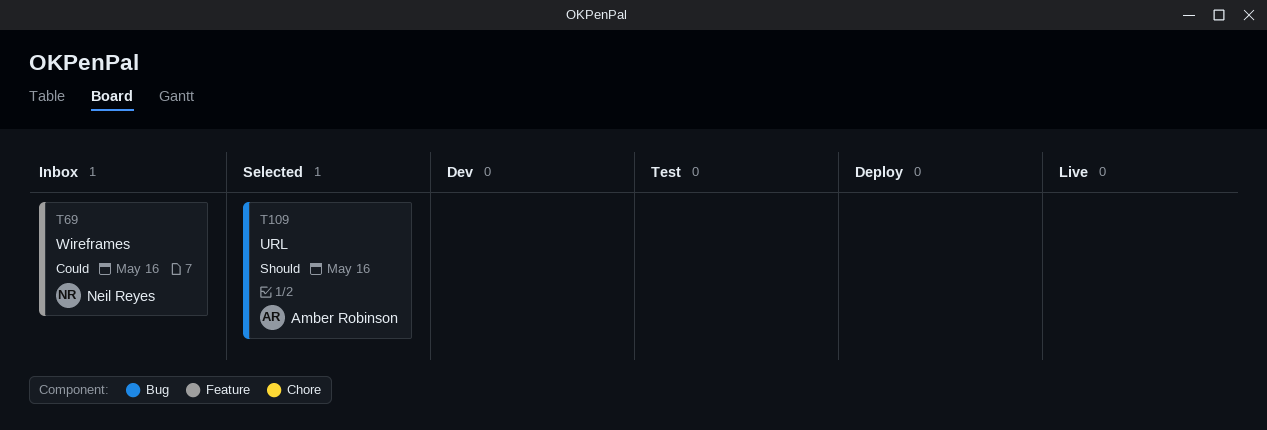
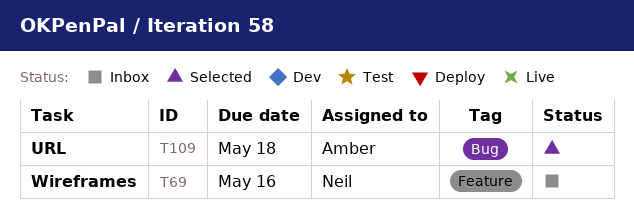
T109, due: May 16 -> May 18

